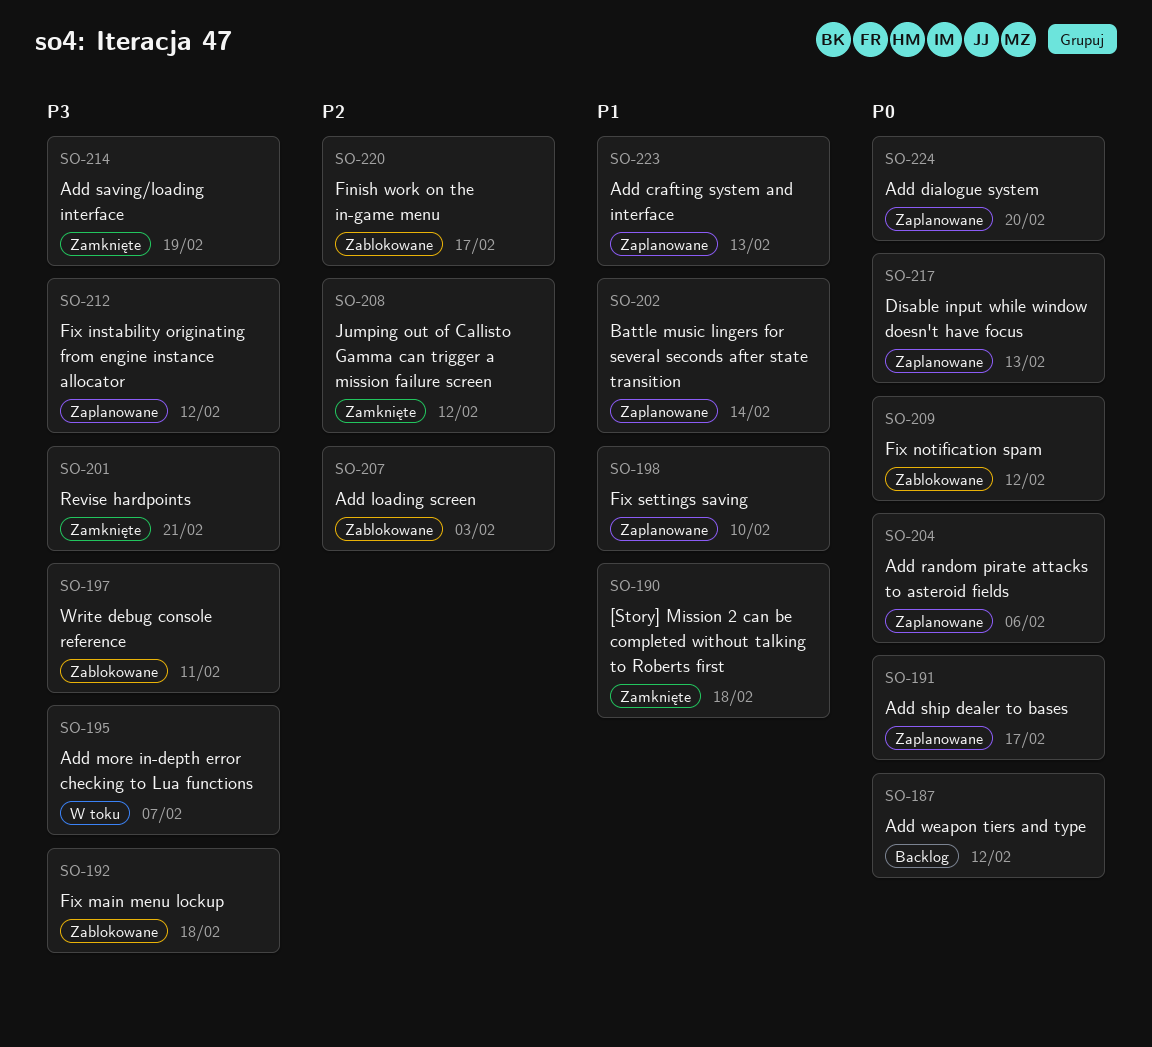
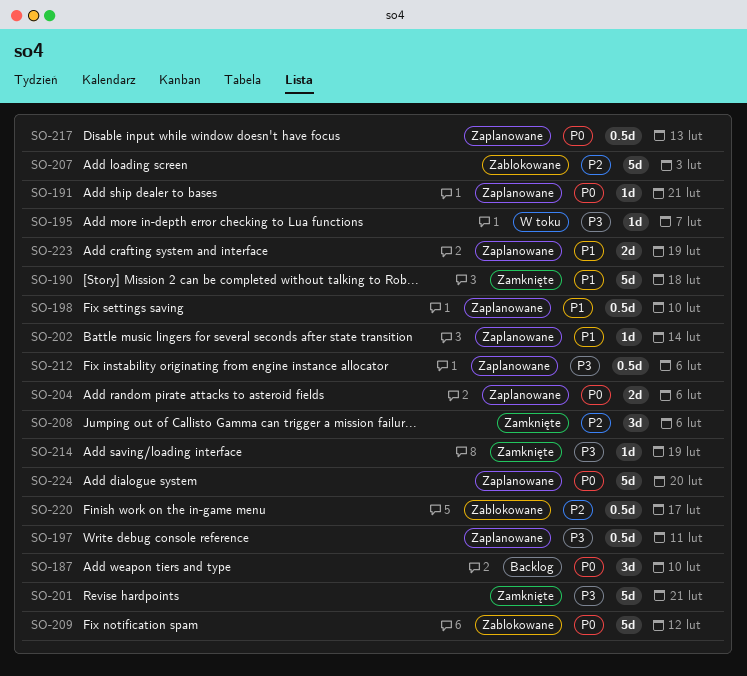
SO-187, due: Feb 12 -> Feb 10
SO-191, due: Feb 17 -> Feb 21
SO-192: present -> none
SO-197, status: Zablokowane -> Zaplanowane
SO-208, due: Feb 12 -> Feb 6
SO-212, due: Feb 12 -> Feb 6
SO-223, due: Feb 13 -> Feb 19

